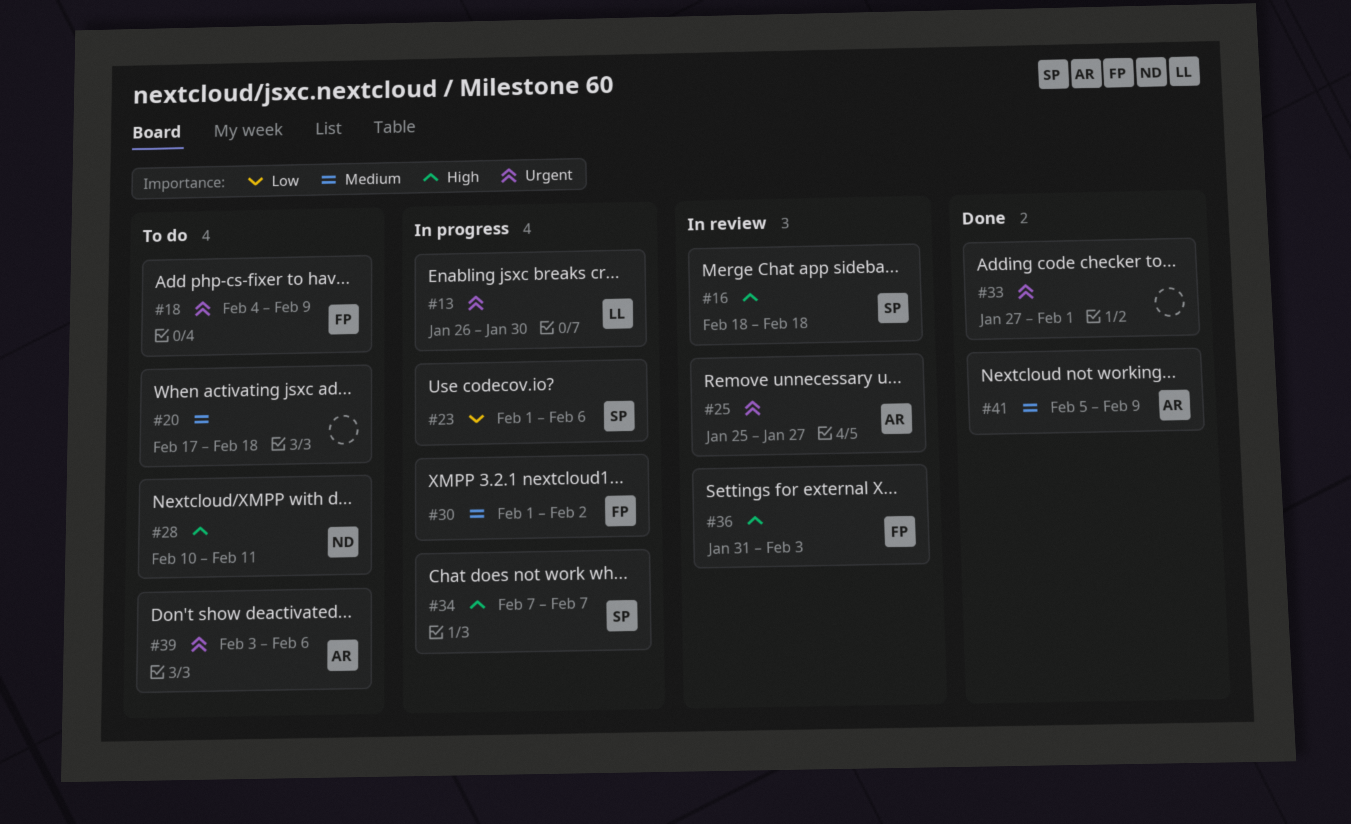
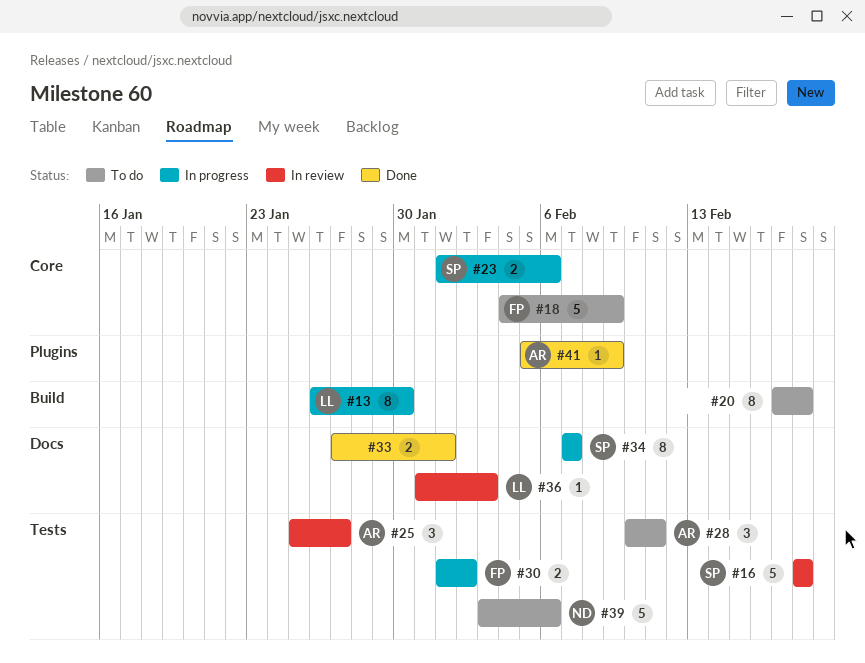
#28, owner: ND -> AR
#36, owner: FP -> LL
#39, owner: AR -> ND

